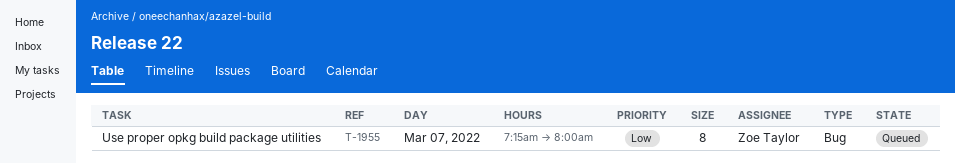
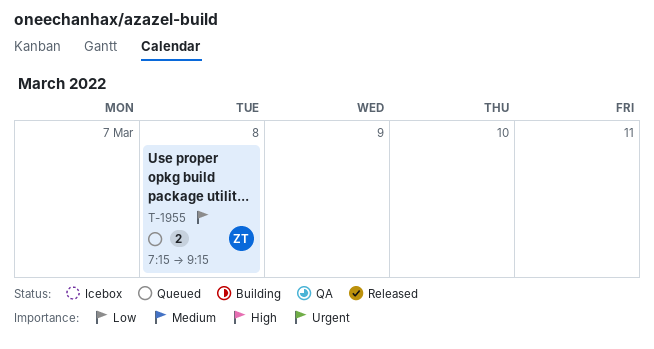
T-1955, estimate: 8 -> 2
T-1955, day: Mar 7 -> Mar 8
T-1955, ends: 08:00 -> 09:15

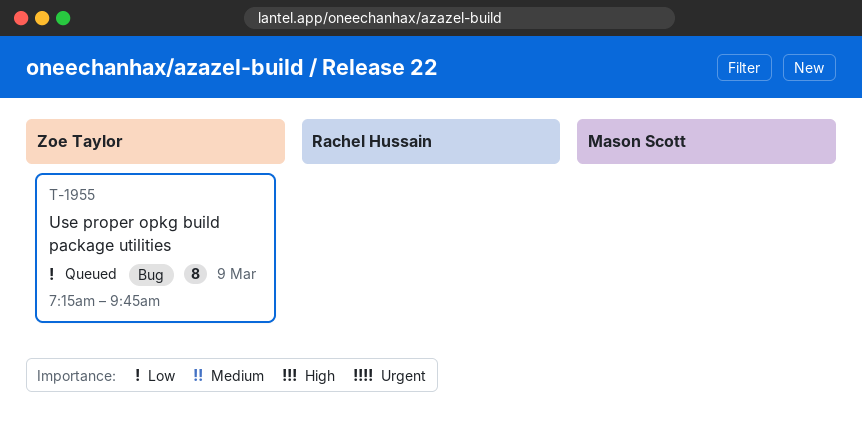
T-1955, estimate: 2 -> 8
T-1955, day: Mar 8 -> Mar 9
T-1955, ends: 09:15 -> 09:45

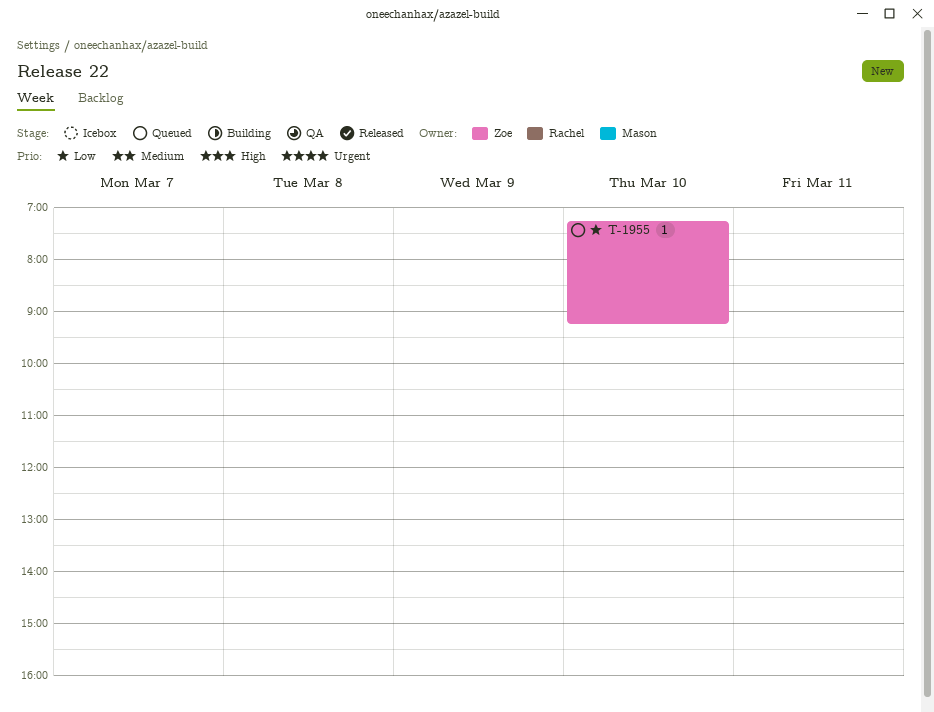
T-1955, estimate: 8 -> 1
T-1955, day: Mar 9 -> Mar 10
T-1955, ends: 09:45 -> 09:15

